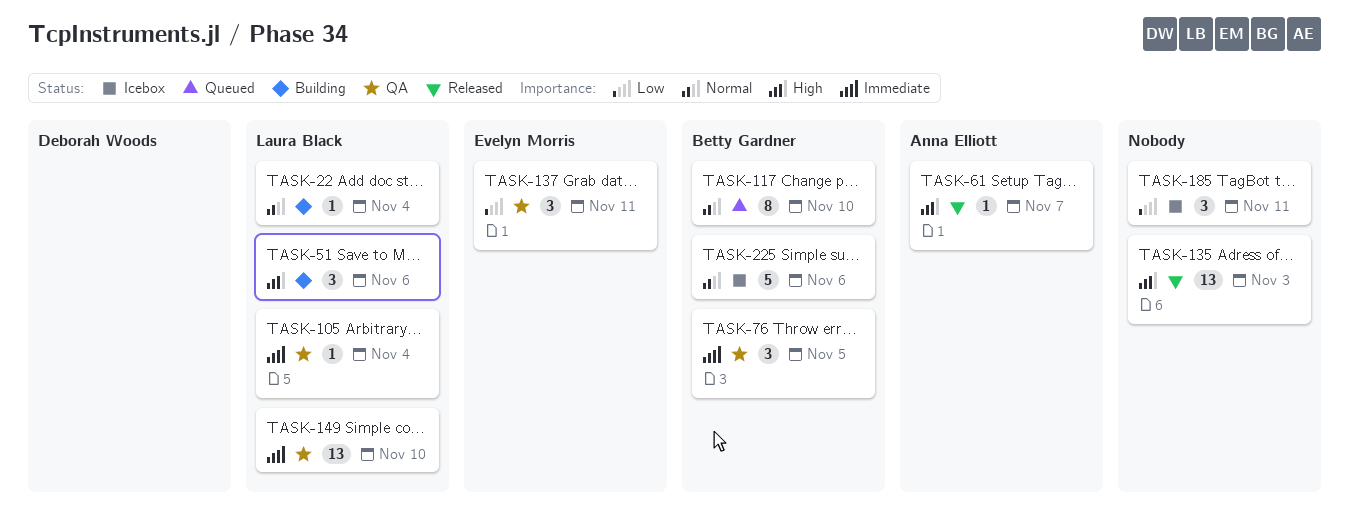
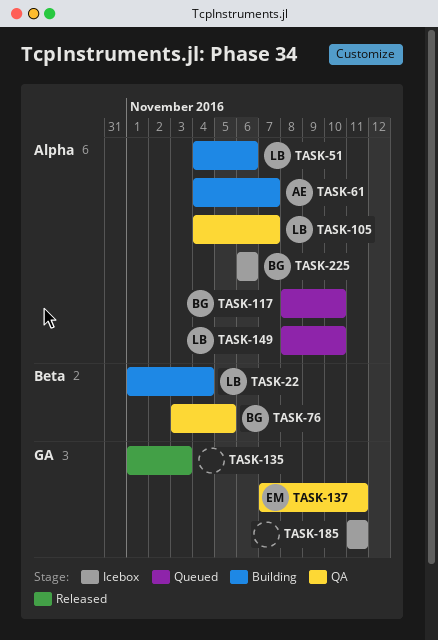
TASK-61, status: Released -> Building
TASK-105, due: Nov 4 -> Nov 7
TASK-149, status: QA -> Queued

